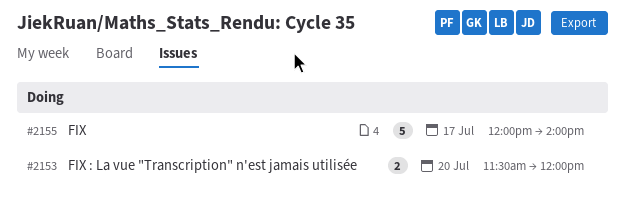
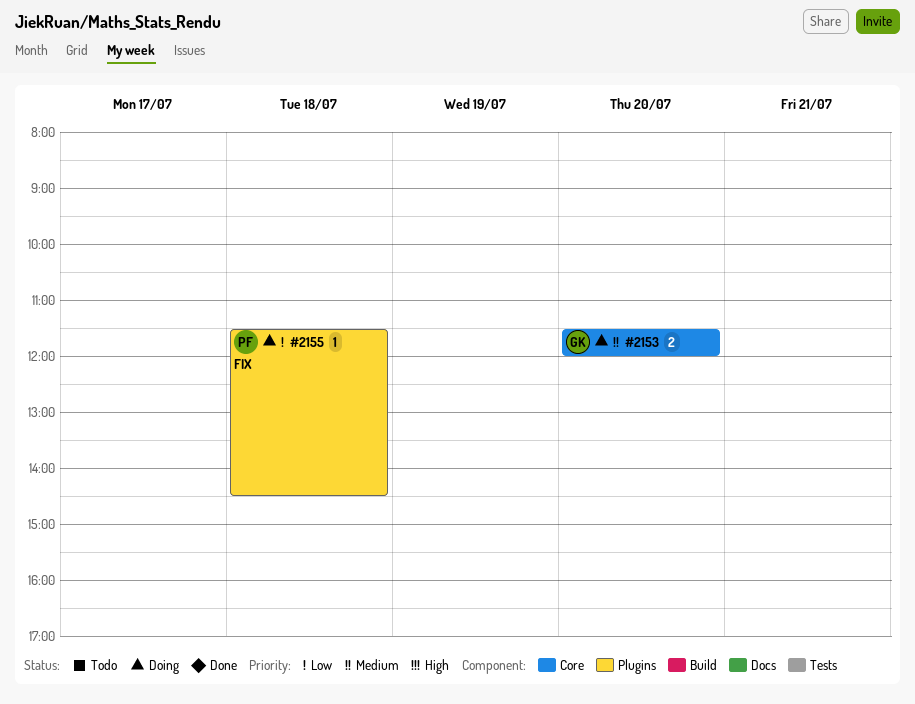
#2155, estimate: 5 -> 1
#2155, day: Jul 17 -> Jul 18
#2155, begins: 12:00 -> 11:30
#2155, ends: 14:00 -> 14:30

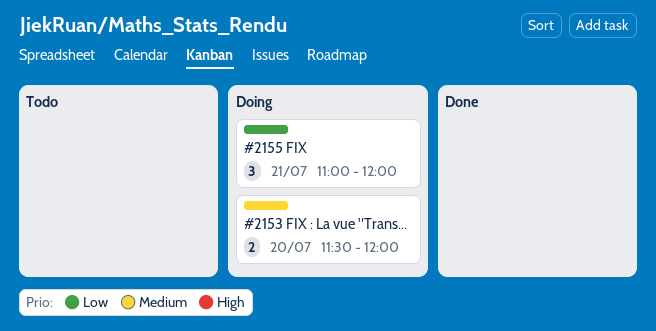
#2155, estimate: 1 -> 3
#2155, day: Jul 18 -> Jul 21
#2155, begins: 11:30 -> 11:00
#2155, ends: 14:30 -> 12:00

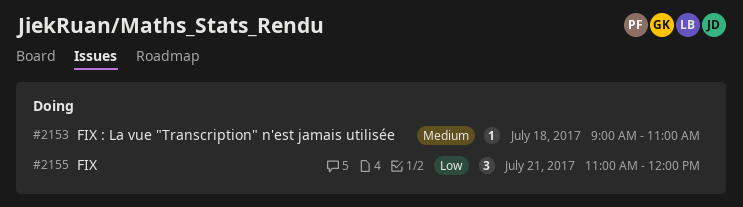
#2153, estimate: 2 -> 1
#2153, day: Jul 20 -> Jul 18
#2153, begins: 11:30 -> 09:00
#2153, ends: 12:00 -> 11:00

